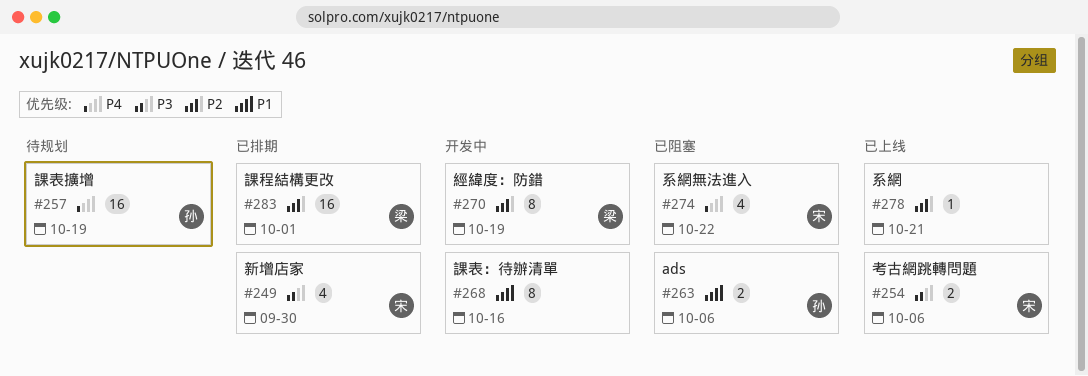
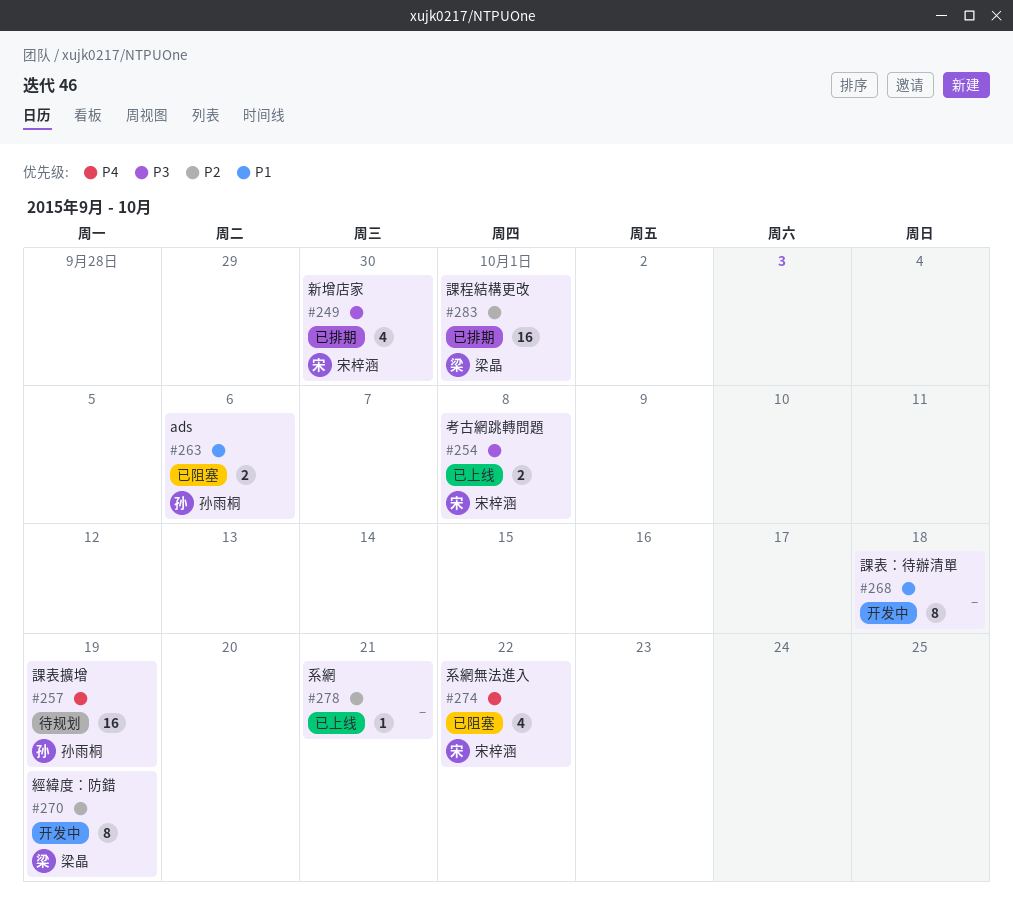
#254, due: Oct 6 -> Oct 8
#268, due: Oct 16 -> Oct 18

